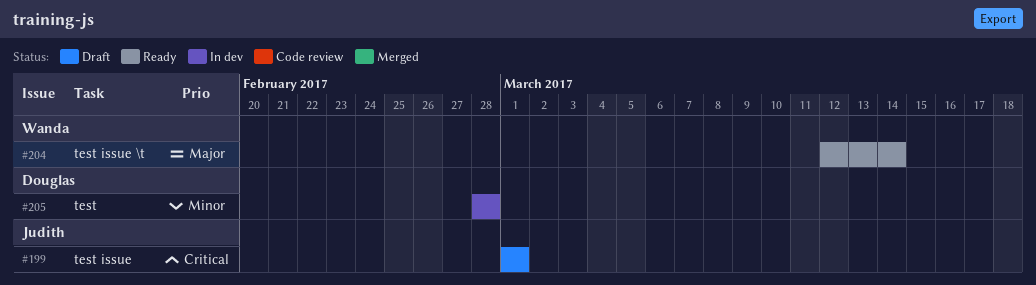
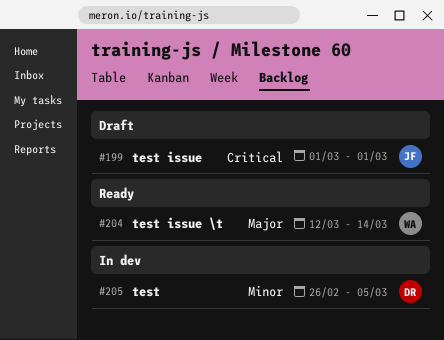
#205, start: Feb 28 -> Feb 26
#205, due: Feb 28 -> Mar 5

